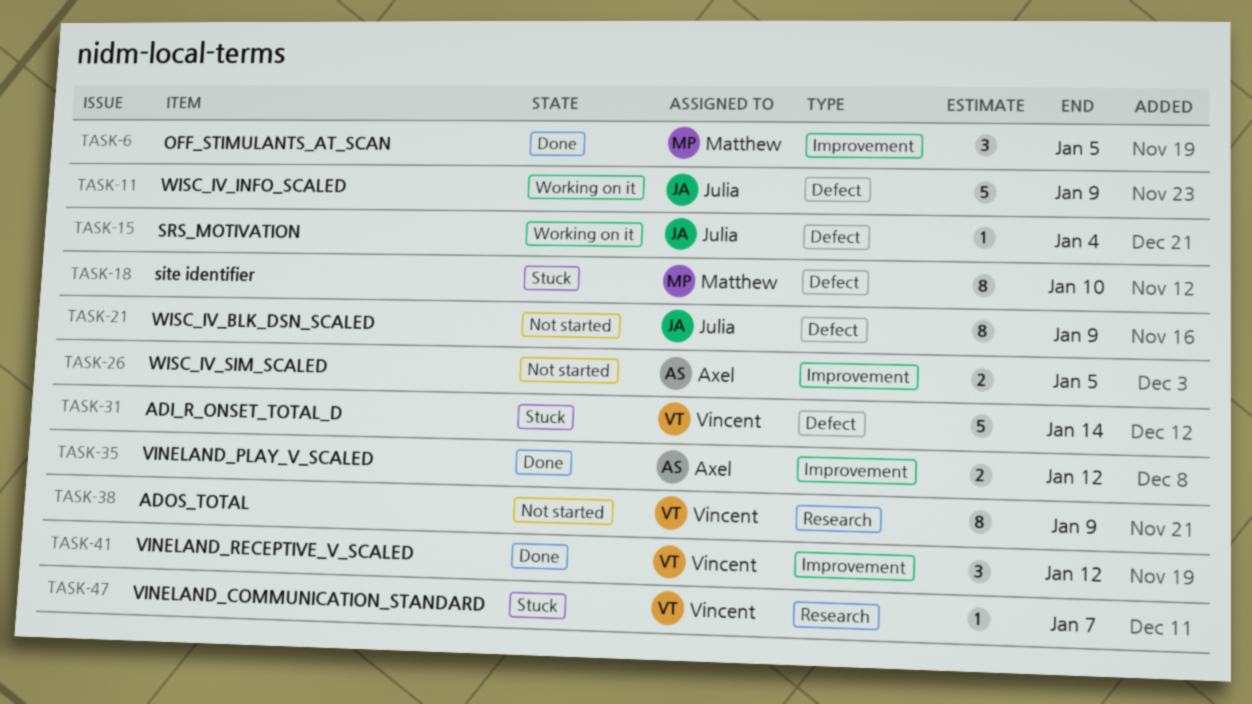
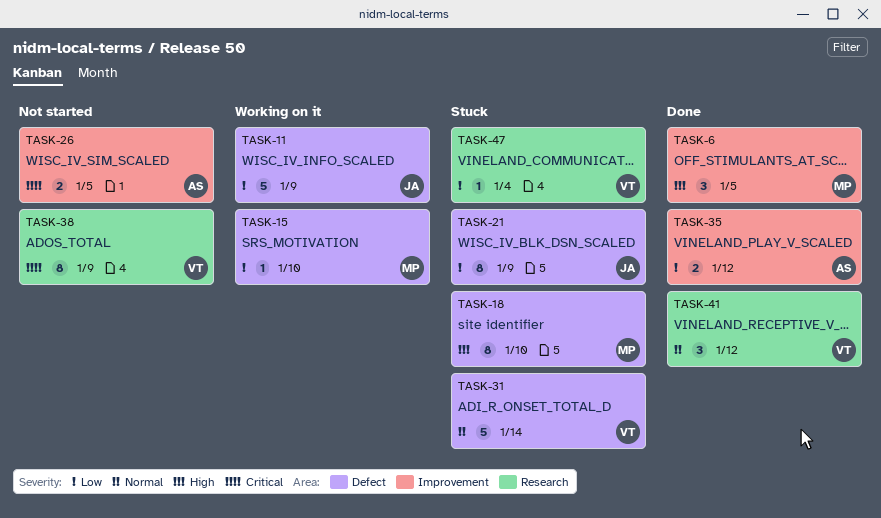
TASK-15, owner: Julia -> Matthew
TASK-15, due: Jan 4 -> Jan 10
TASK-21, status: Not started -> Stuck
TASK-41, label: Improvement -> Research
TASK-47, due: Jan 7 -> Jan 4

